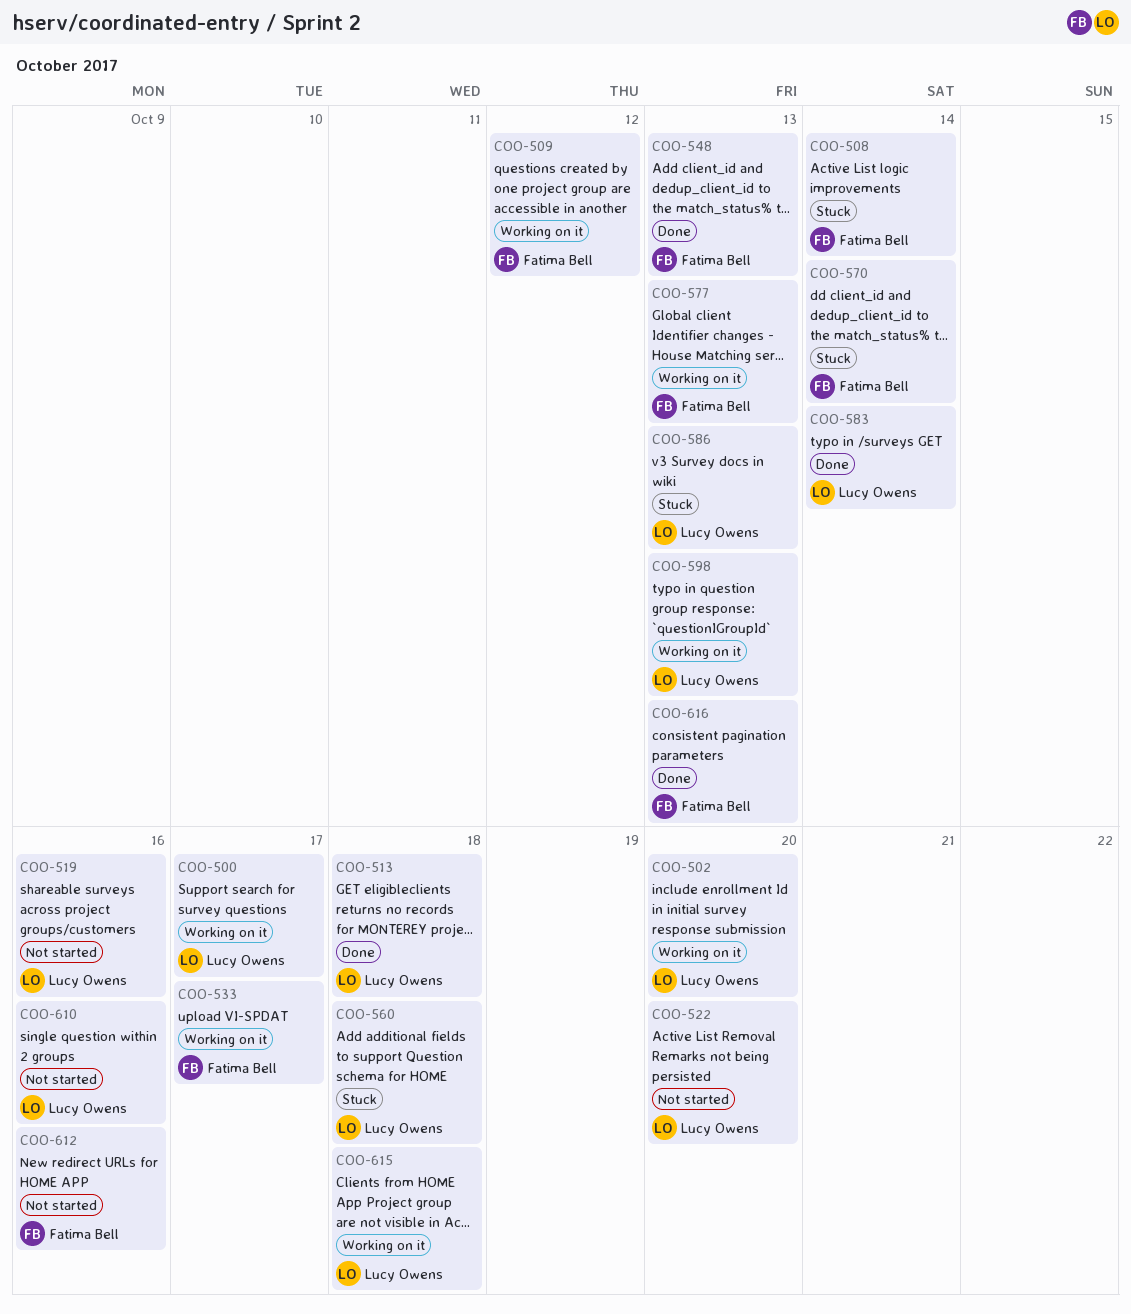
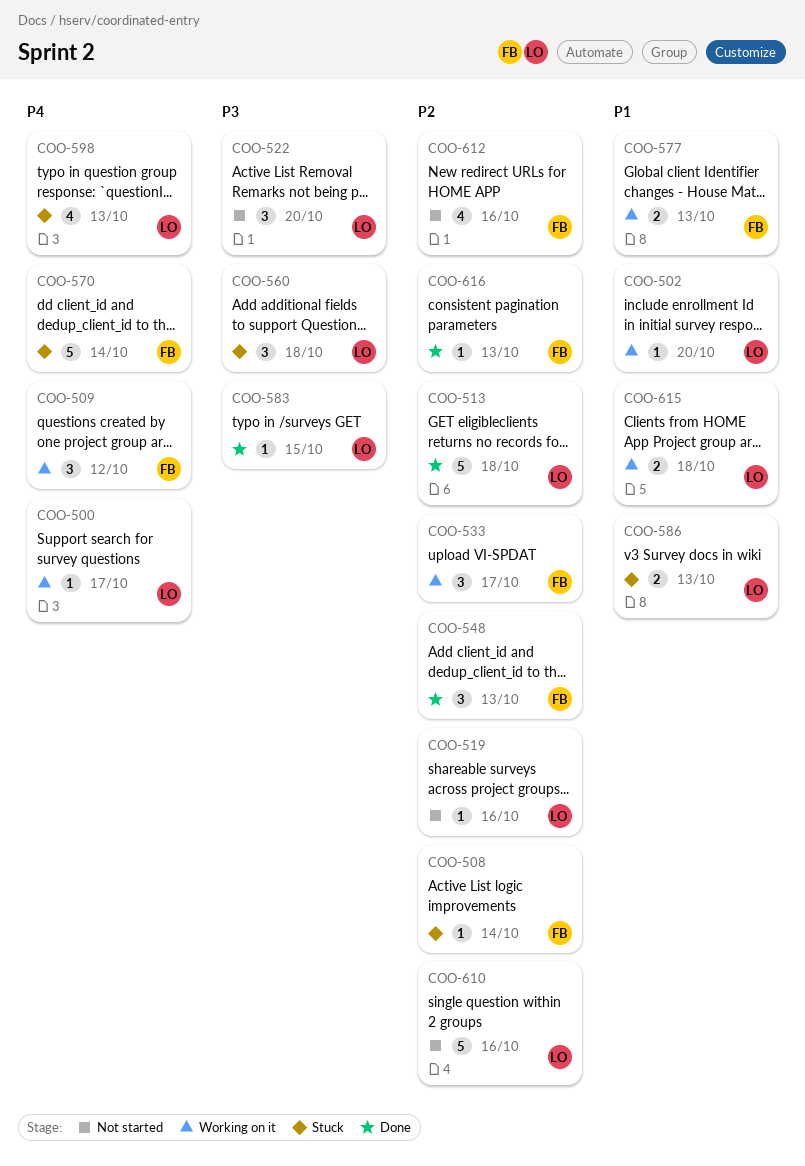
COO-583, due: Oct 14 -> Oct 15
COO-598, status: Working on it -> Stuck

